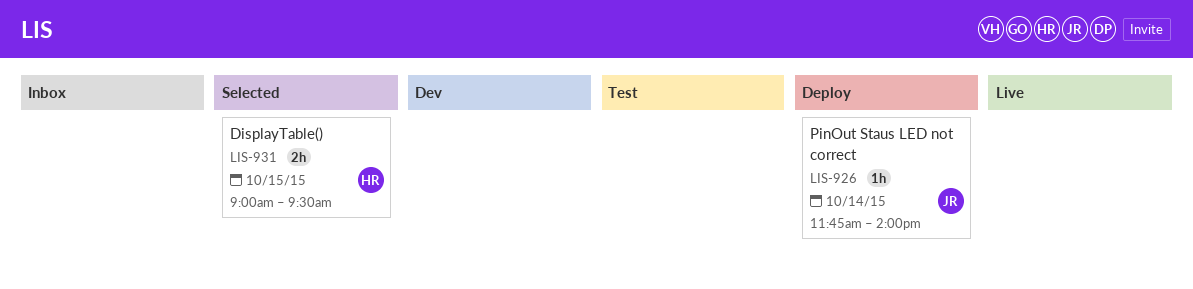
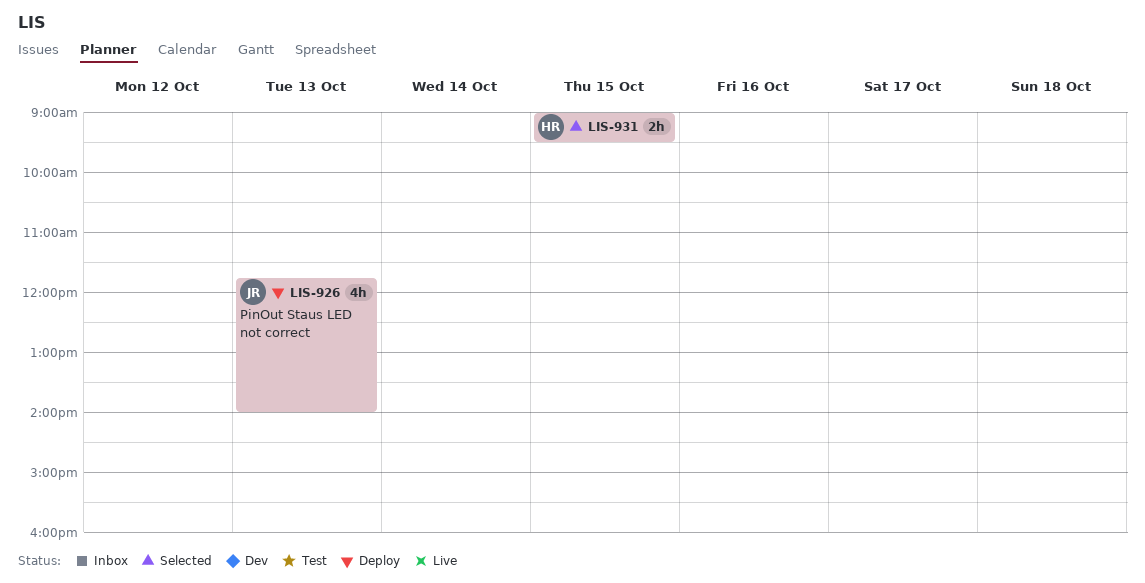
LIS-926, estimate: 1h -> 4h
LIS-926, day: Oct 14 -> Oct 13

